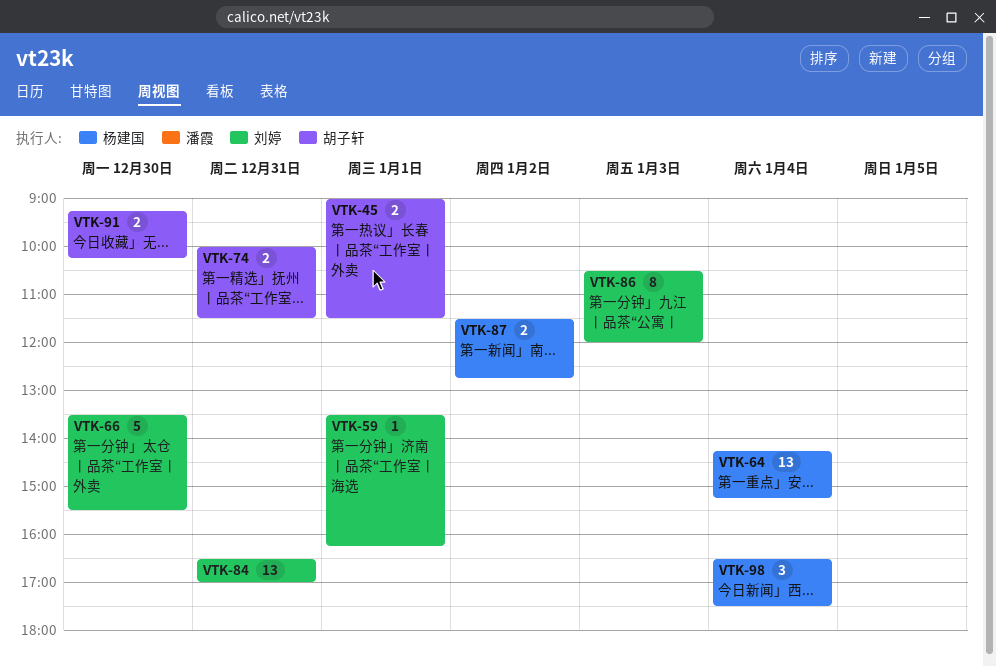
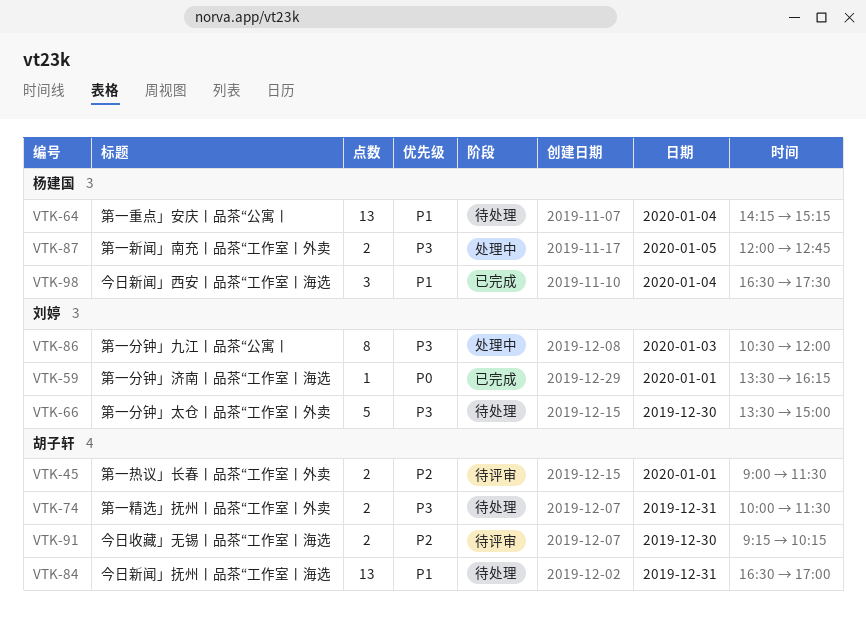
VTK-66, ends: 15:30 -> 15:00
VTK-84, owner: 刘婷 -> 胡子轩
VTK-87, day: Jan 2 -> Jan 5
VTK-87, begins: 11:30 -> 12:00

